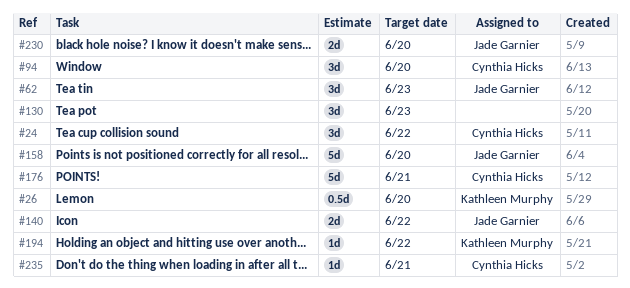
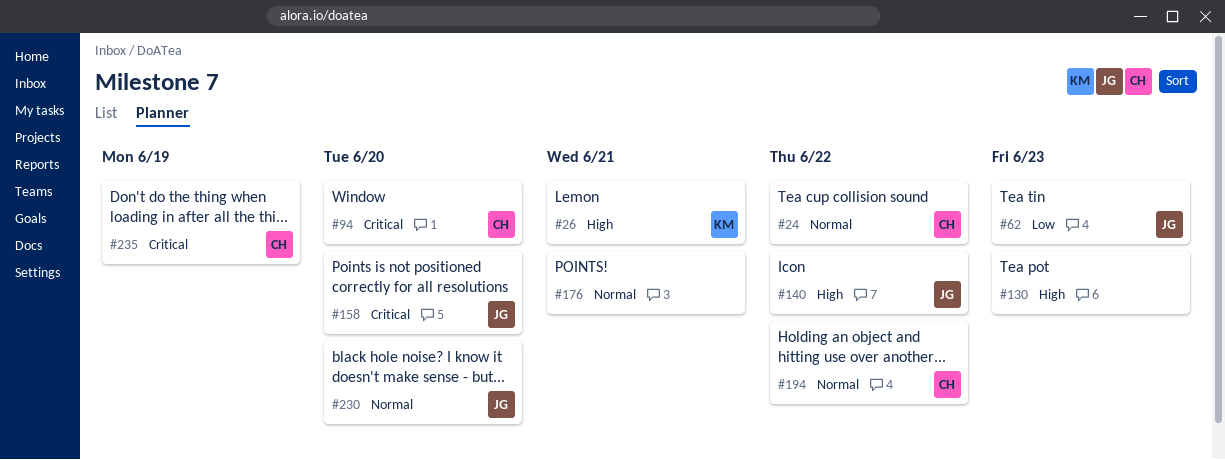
#26, due: Jun 20 -> Jun 21
#176, owner: Cynthia Hicks -> none
#194, owner: Kathleen Murphy -> Cynthia Hicks
#235, due: Jun 21 -> Jun 19

